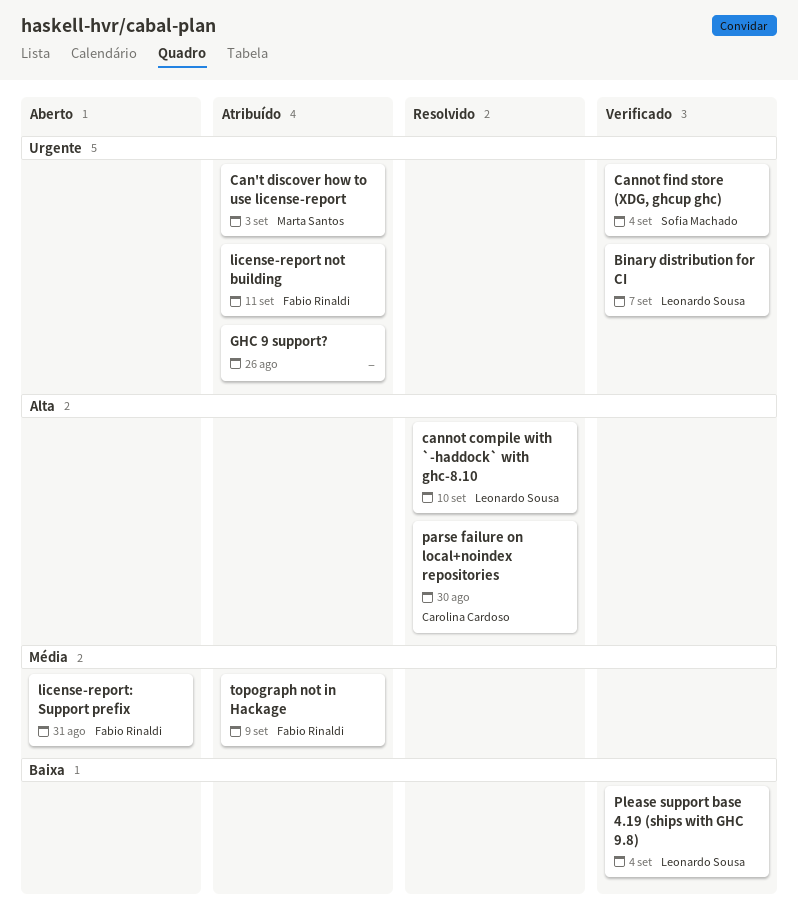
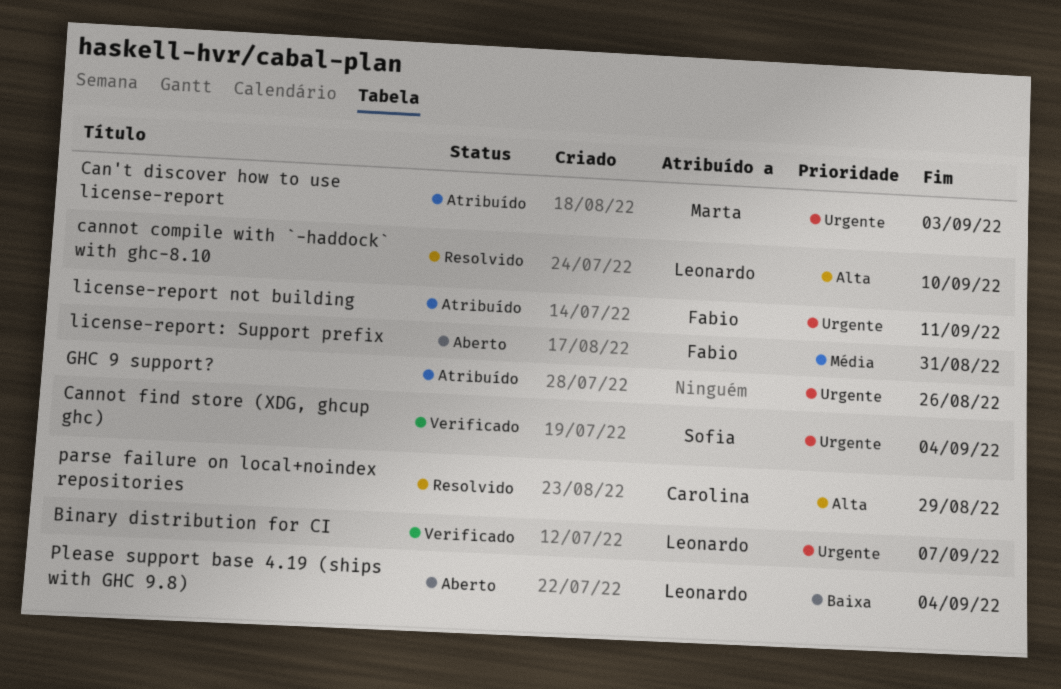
parse failure on local+noindex repositories, due: Aug 30 -> Aug 29
Please support base 4.19 (ships with GHC 9.8), status: Verificado -> Aberto
topograph not in Hackage: present -> none

